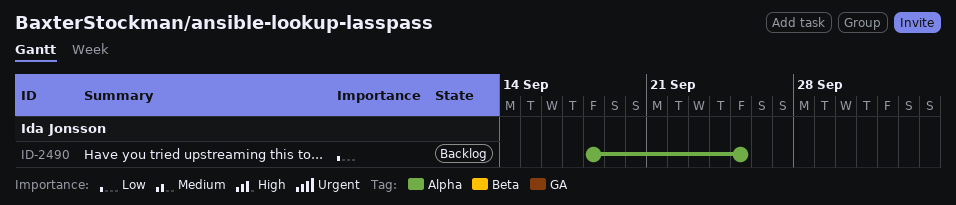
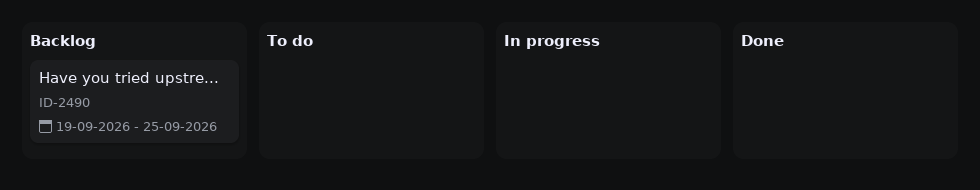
ID-2490, start: Sep 18 -> Sep 19

